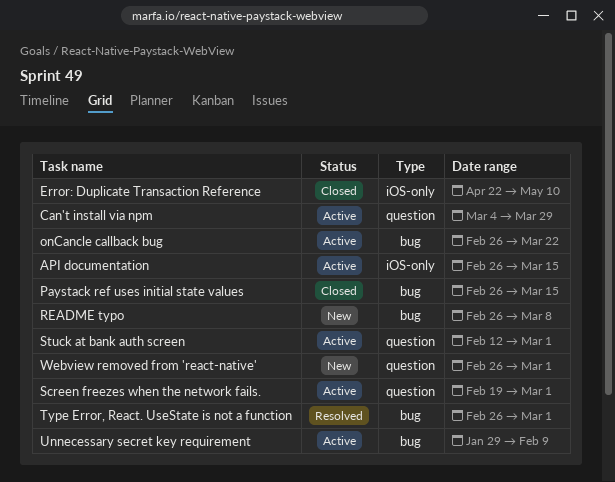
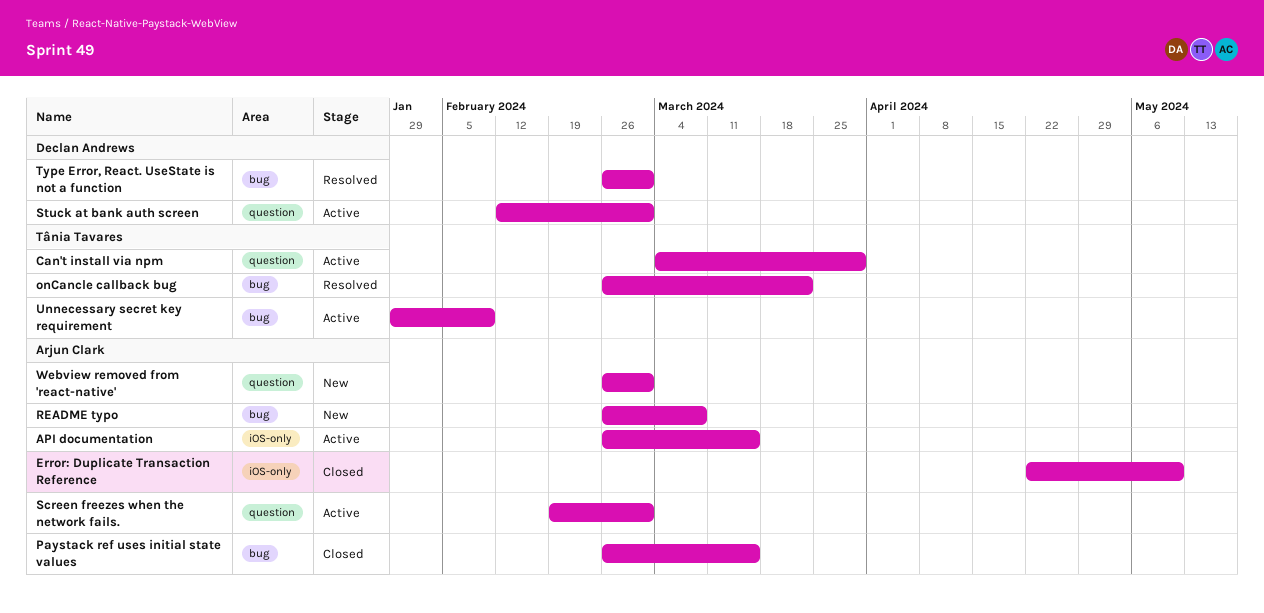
onCancle callback bug, status: Active -> Resolved

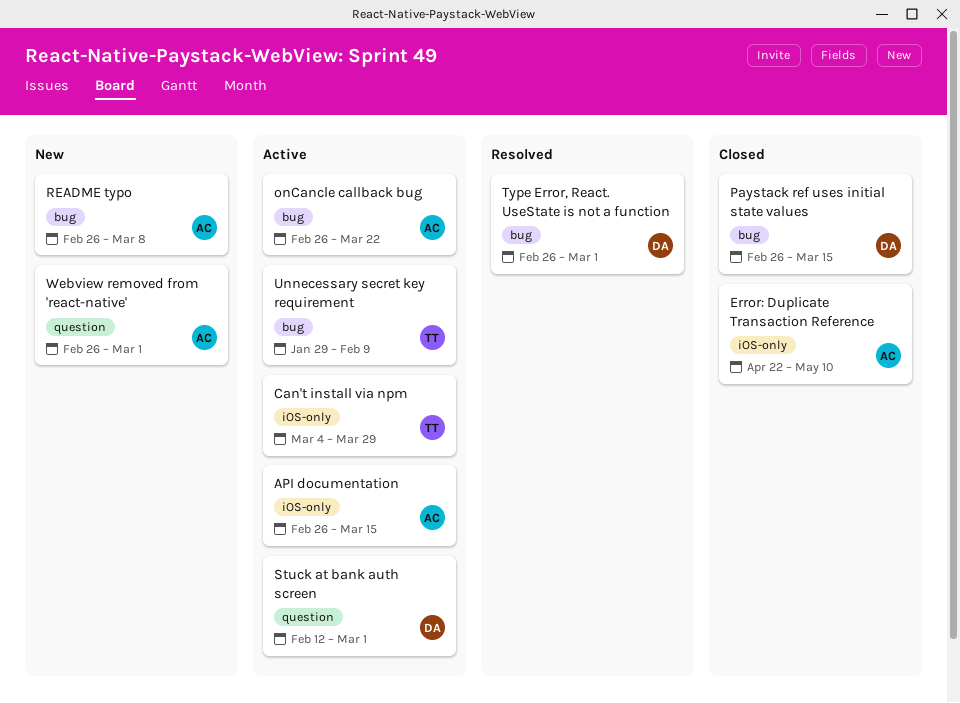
Can't install via npm, label: question -> iOS-only
onCancle callback bug, status: Resolved -> Active
onCancle callback bug, owner: Tânia Tavares -> Arjun Clark
Paystack ref uses initial state values, owner: Arjun Clark -> Declan Andrews
Screen freezes when the network fails.: present -> none

